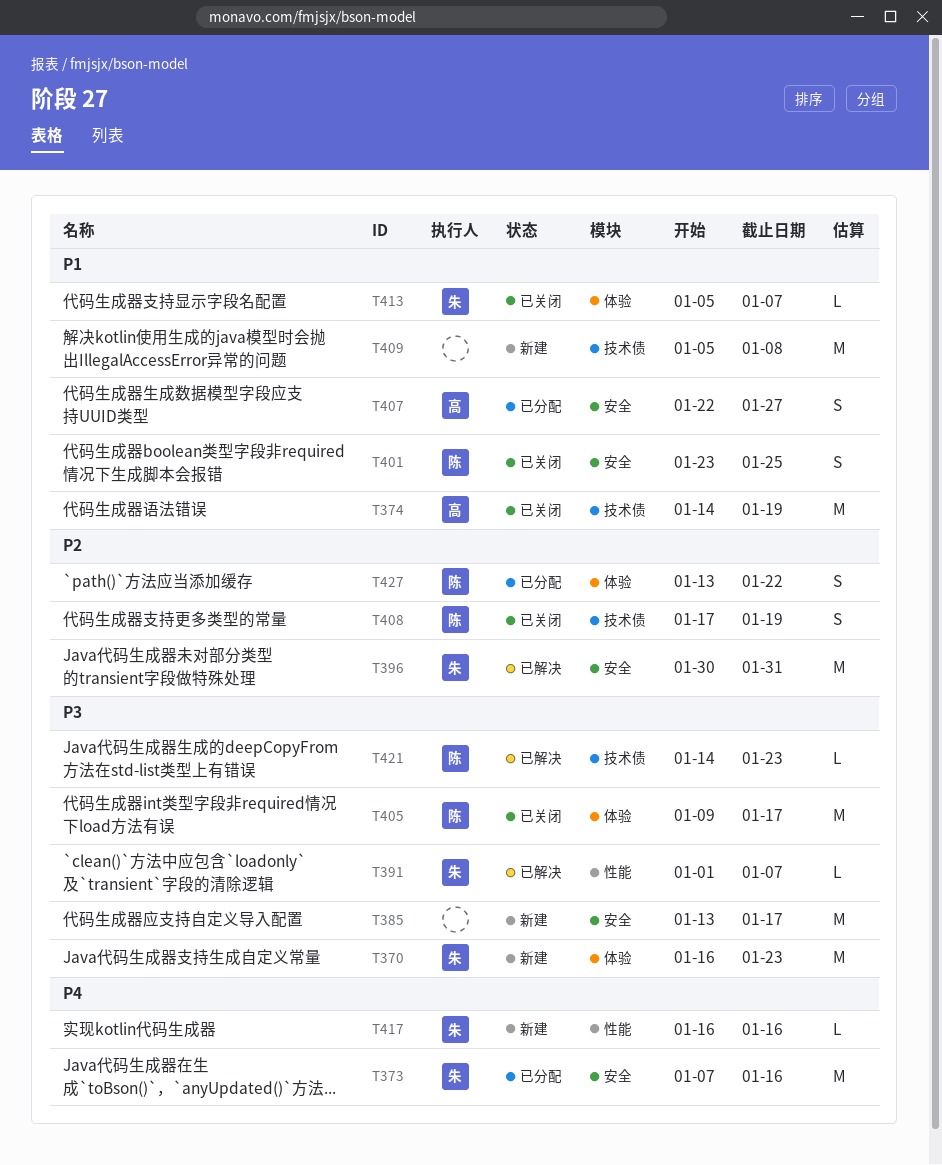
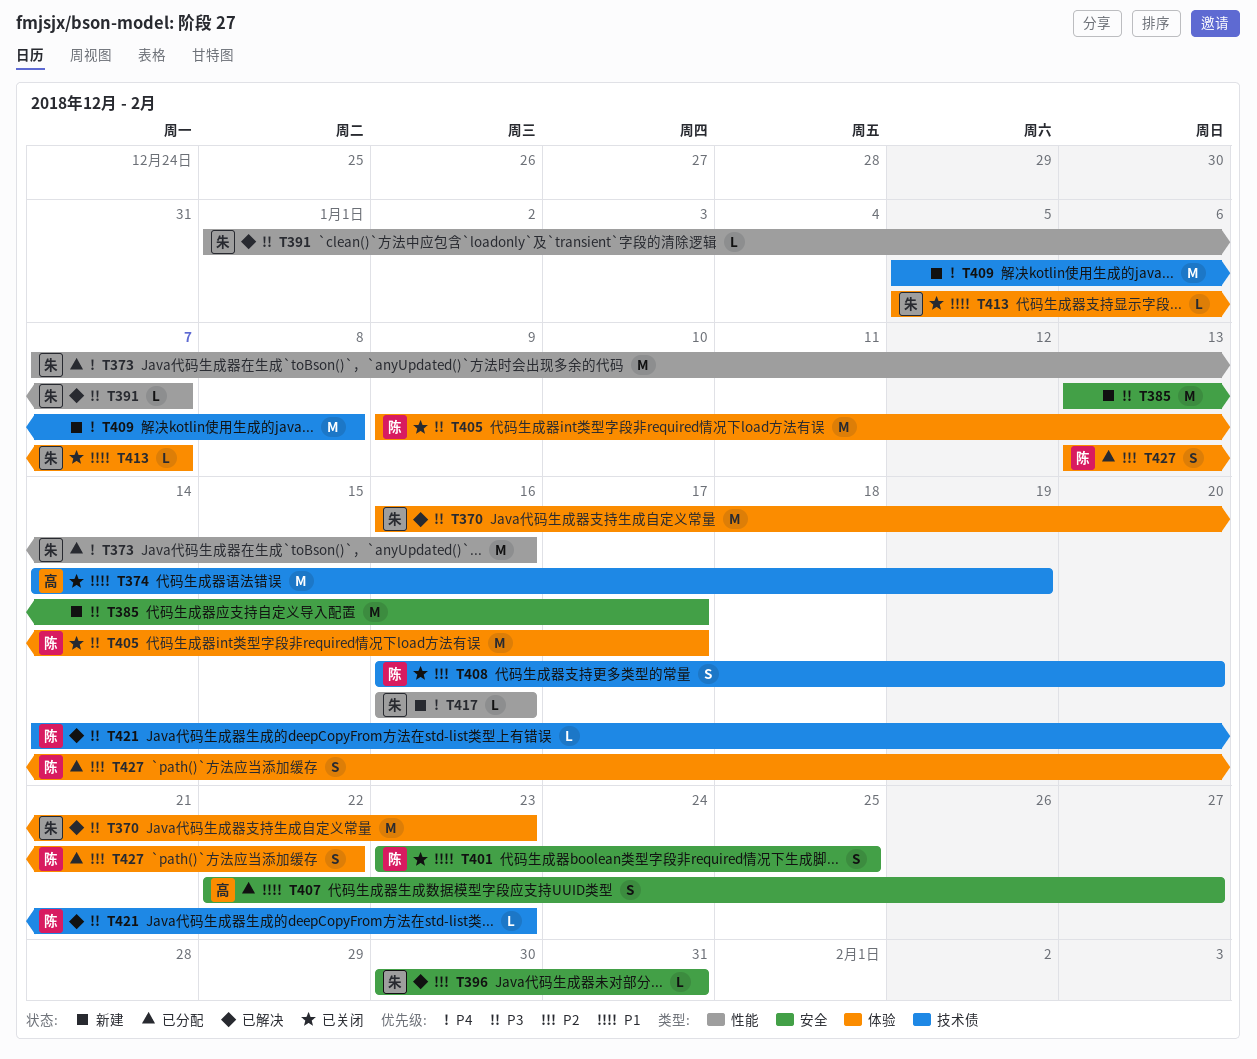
T370, status: 新建 -> 已解决
T373, label: 安全 -> 性能
T396, estimate: M -> L
T408, start: Jan 17 -> Jan 16
T408, due: Jan 19 -> Jan 20
T409, priority: P1 -> P4

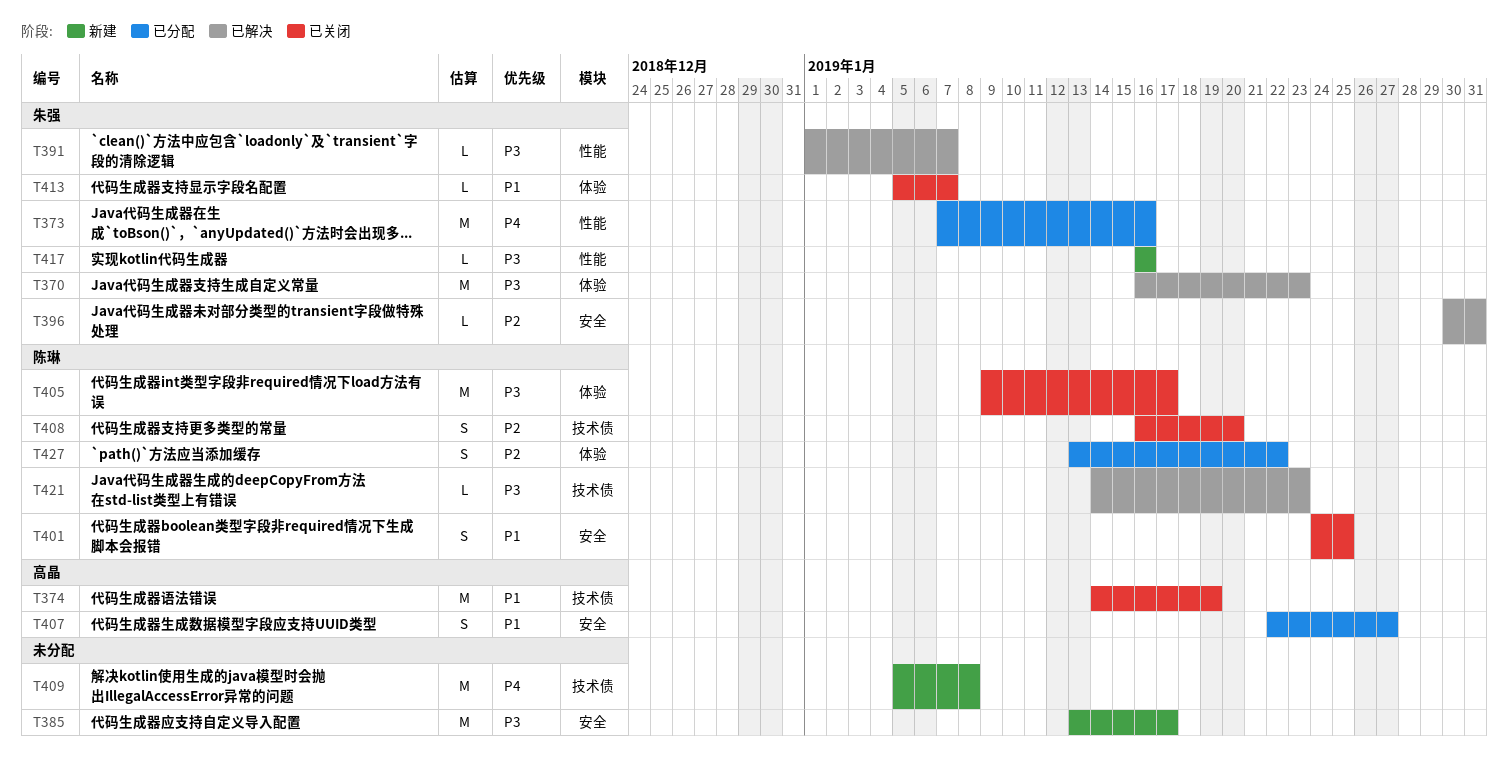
T401, start: Jan 23 -> Jan 24
T417, priority: P4 -> P3

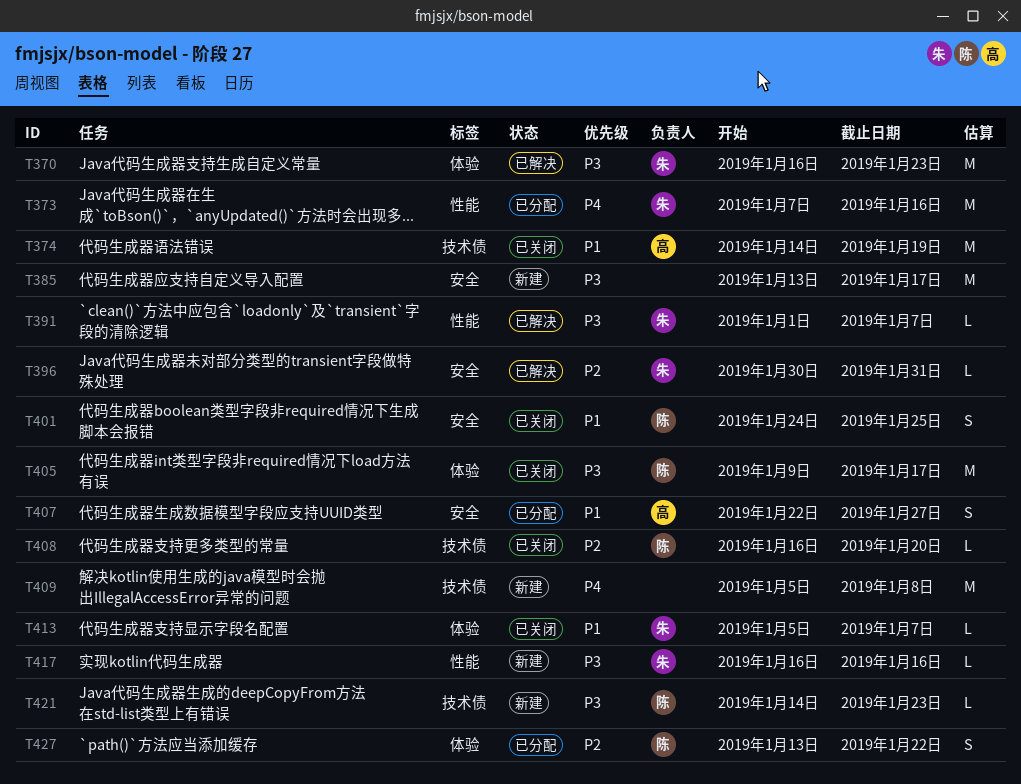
T408, estimate: S -> L
T421, status: 已解决 -> 新建

